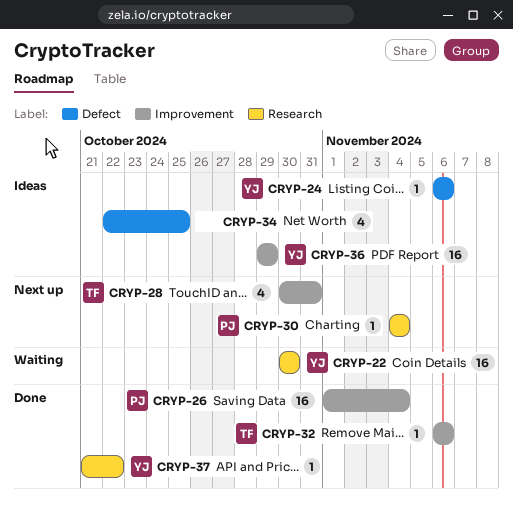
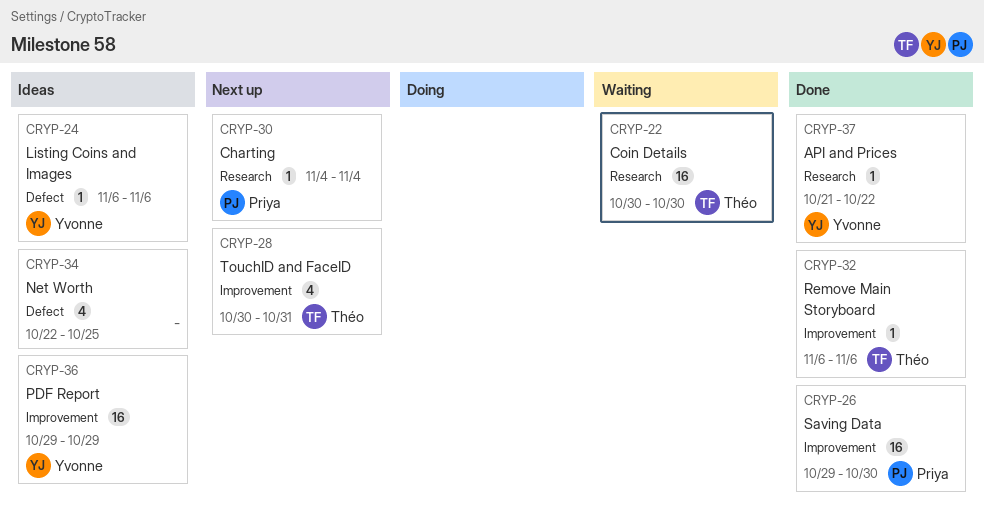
CRYP-22, owner: Yvonne -> Théo
CRYP-26, start: Nov 1 -> Oct 29
CRYP-26, due: Nov 4 -> Oct 30

